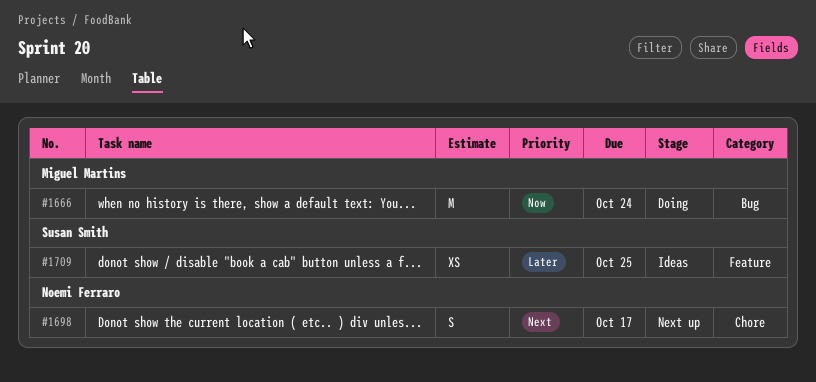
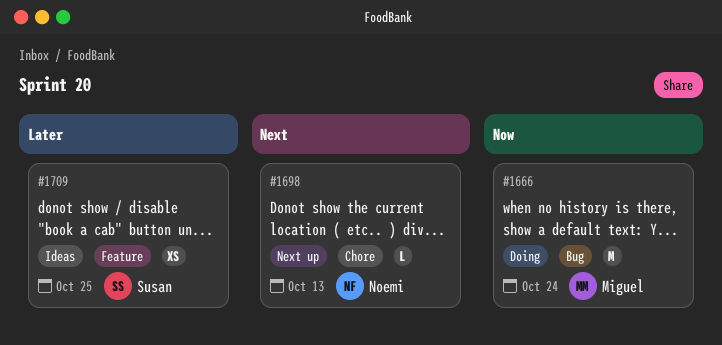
#1698, estimate: S -> L
#1698, due: Oct 17 -> Oct 13

